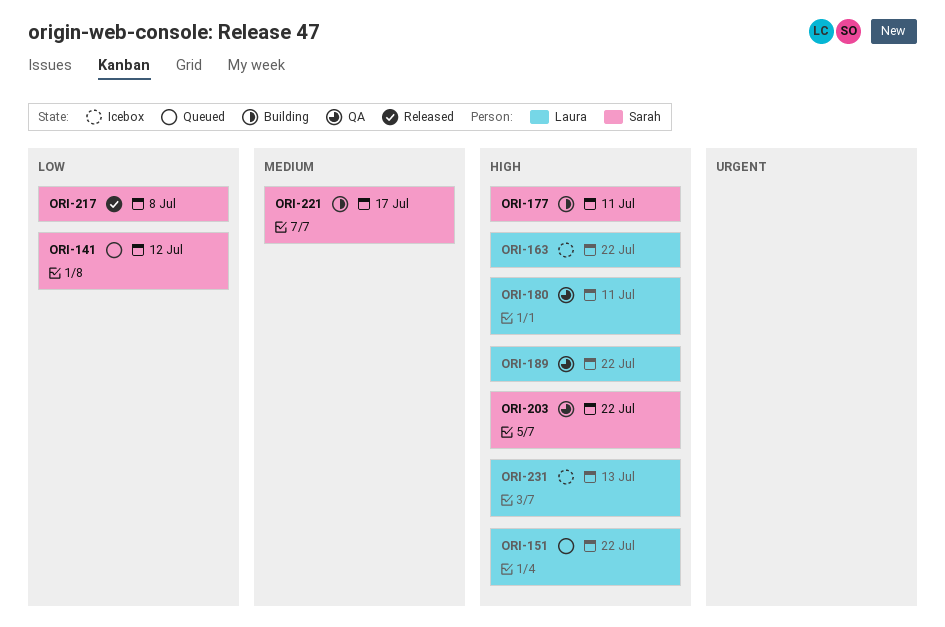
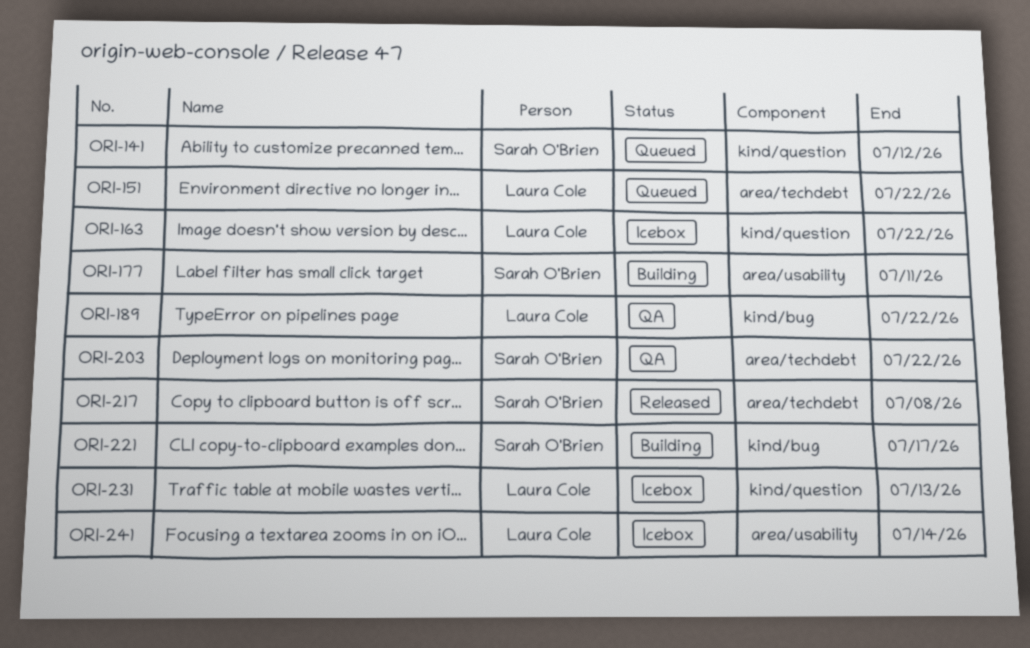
ORI-180: present -> none
ORI-241: none -> present

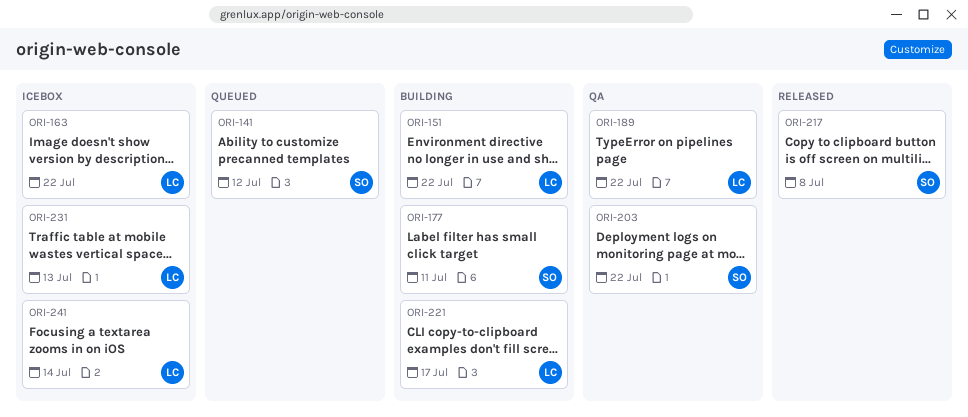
ORI-151, status: Queued -> Building
ORI-221, owner: Sarah O'Brien -> Laura Cole

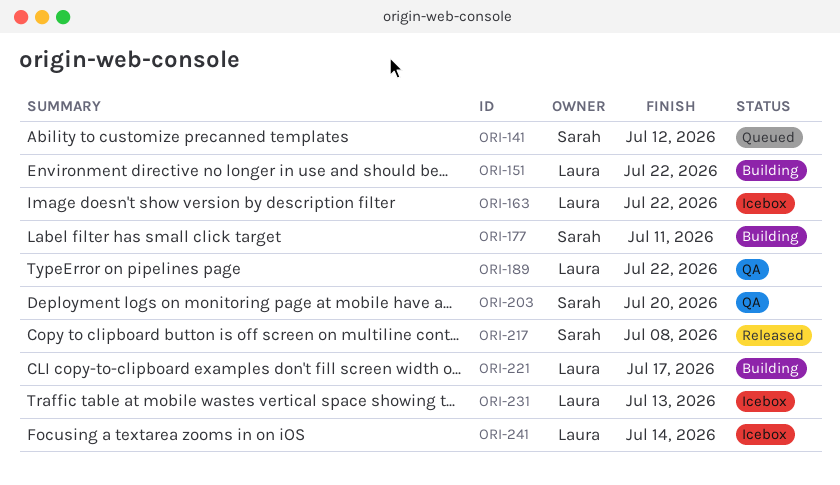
ORI-203, due: Jul 22 -> Jul 20

